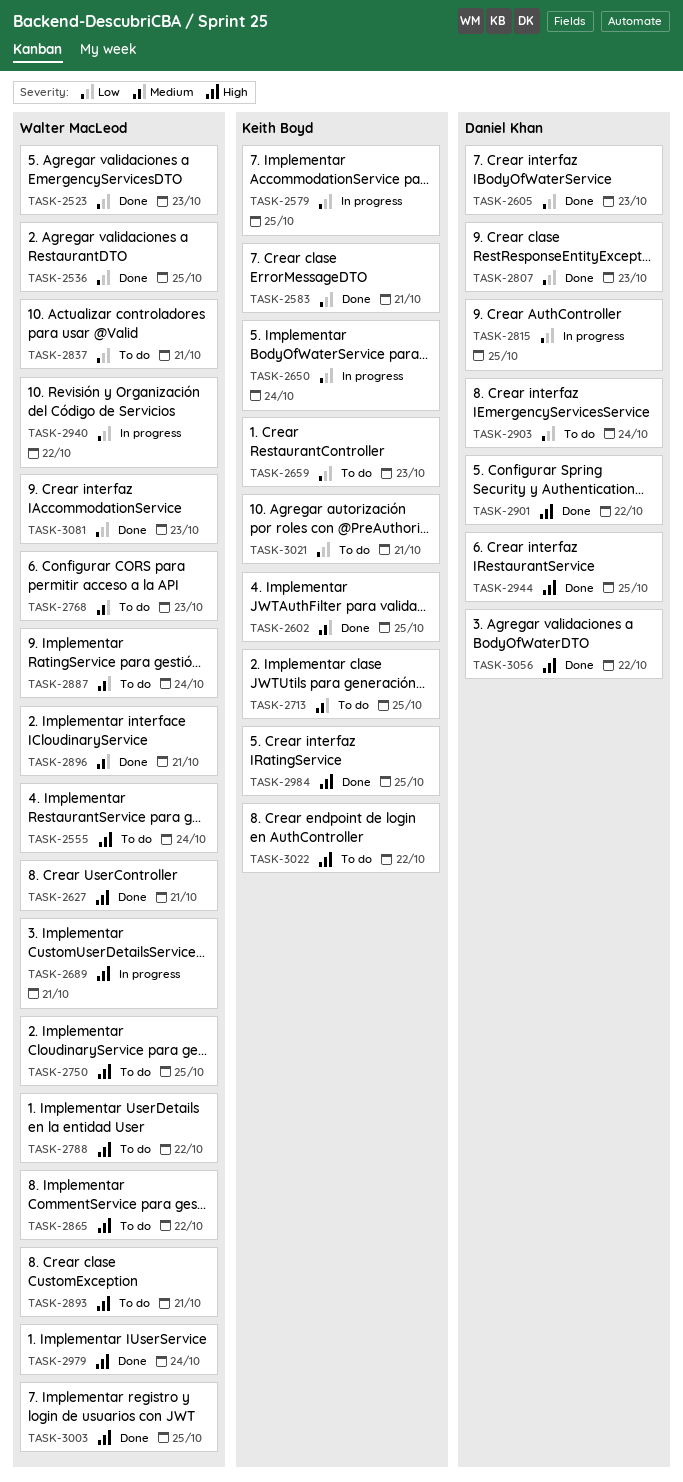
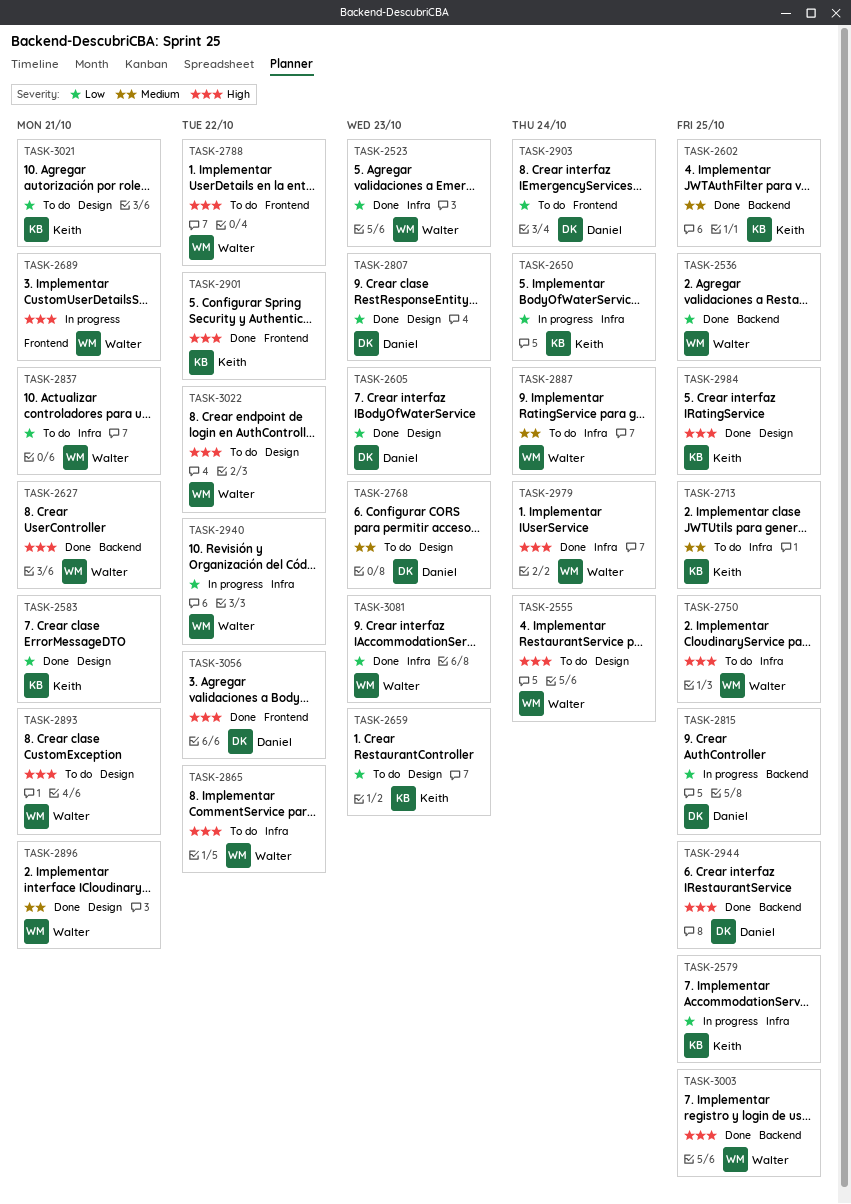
TASK-2768, owner: Walter MacLeod -> Daniel Khan
TASK-2901, owner: Daniel Khan -> Keith Boyd
TASK-3022, owner: Keith Boyd -> Walter MacLeod

